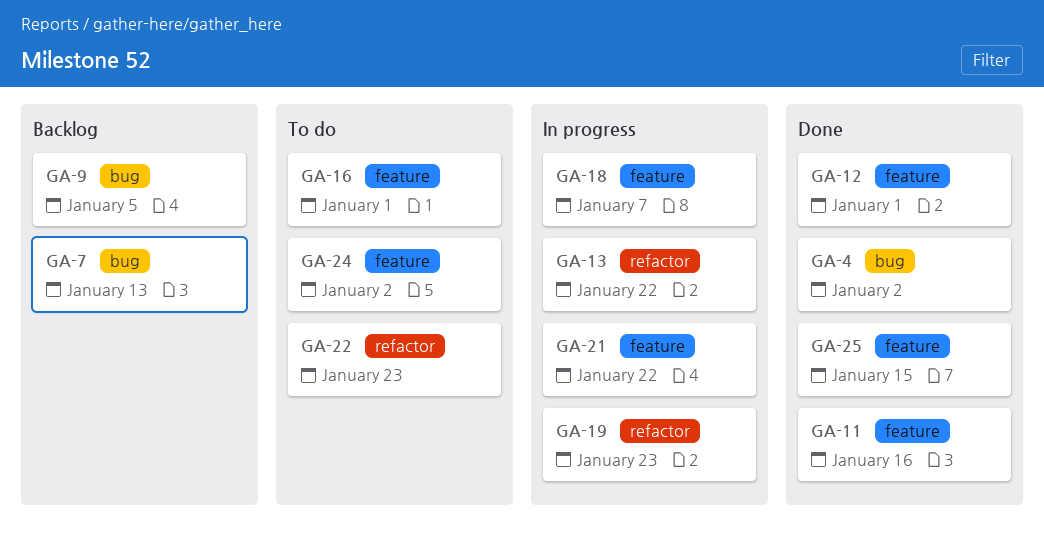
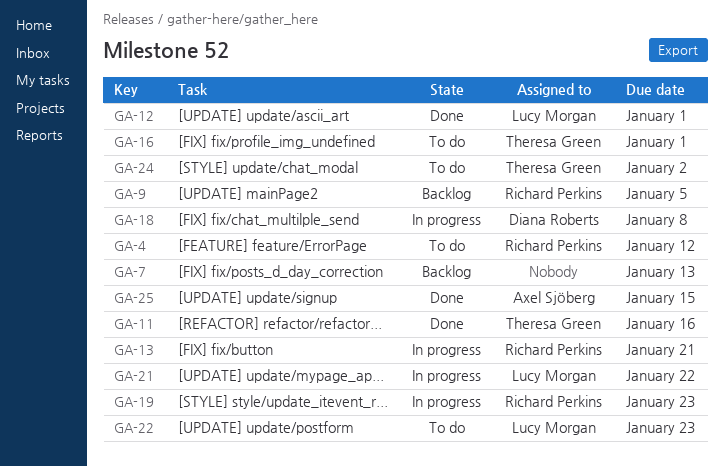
GA-4, status: Done -> To do
GA-4, due: Jan 2 -> Jan 12
GA-13, due: Jan 22 -> Jan 21
GA-18, due: Jan 7 -> Jan 8

